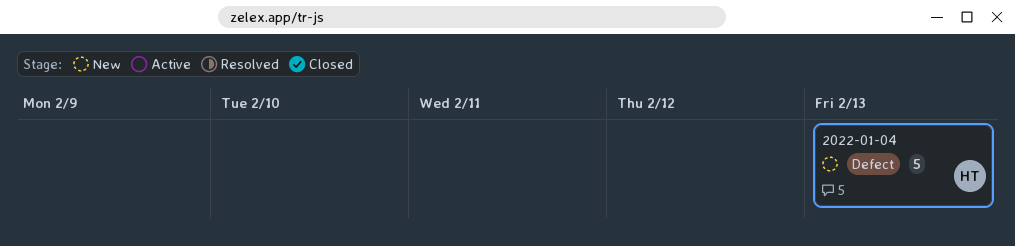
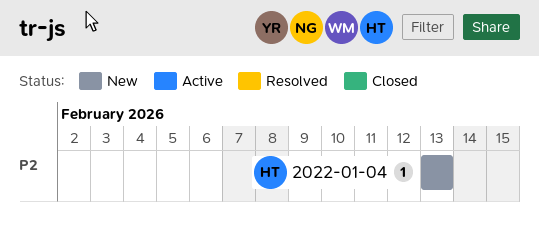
2022-01-04, estimate: 5 -> 1

